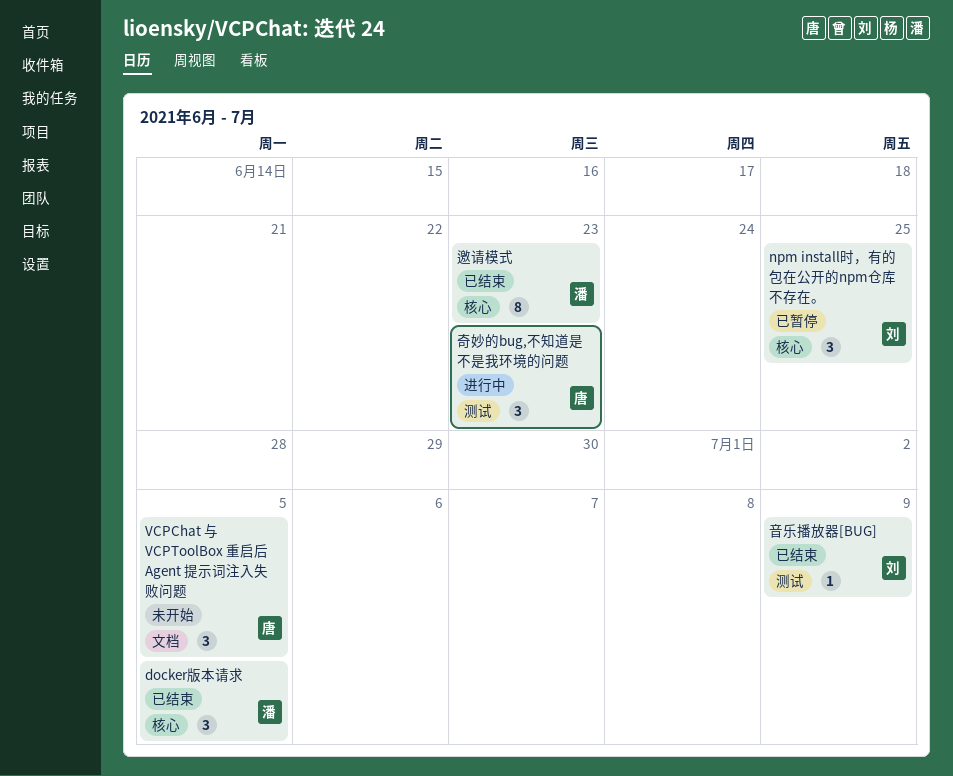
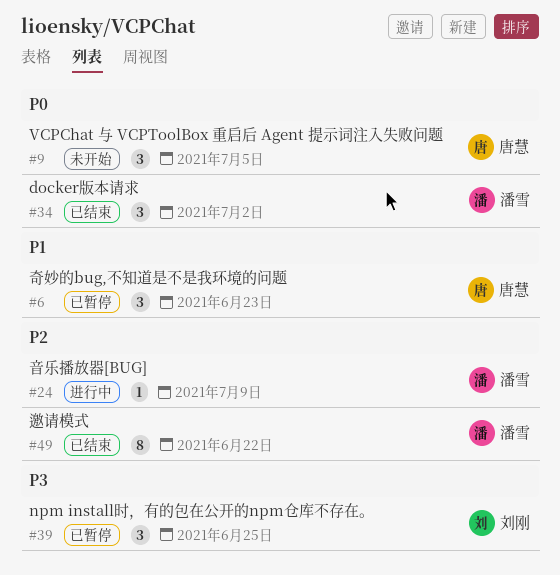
docker版本请求, due: Jul 5 -> Jul 2
奇妙的bug,不知道是不是我环境的问题, status: 进行中 -> 已暂停
邀请模式, due: Jun 23 -> Jun 22
音乐播放器[BUG], status: 已结束 -> 进行中
音乐播放器[BUG], owner: 刘刚 -> 潘雪

